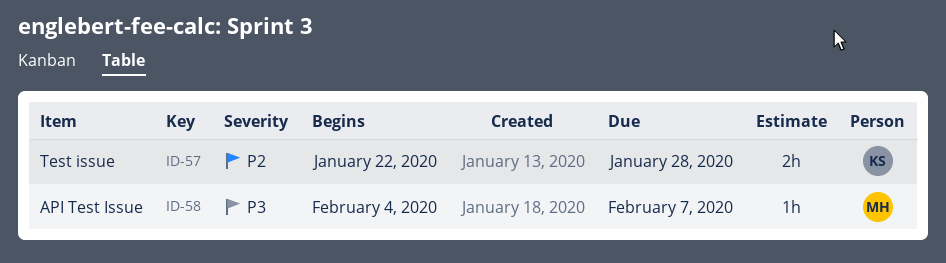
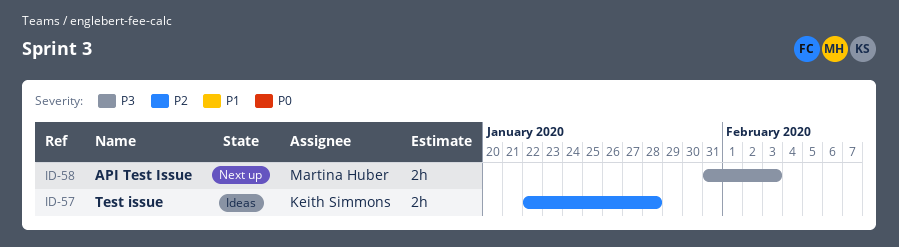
ID-58, estimate: 1h -> 2h
ID-58, start: Feb 4 -> Jan 31
ID-58, due: Feb 7 -> Feb 3

